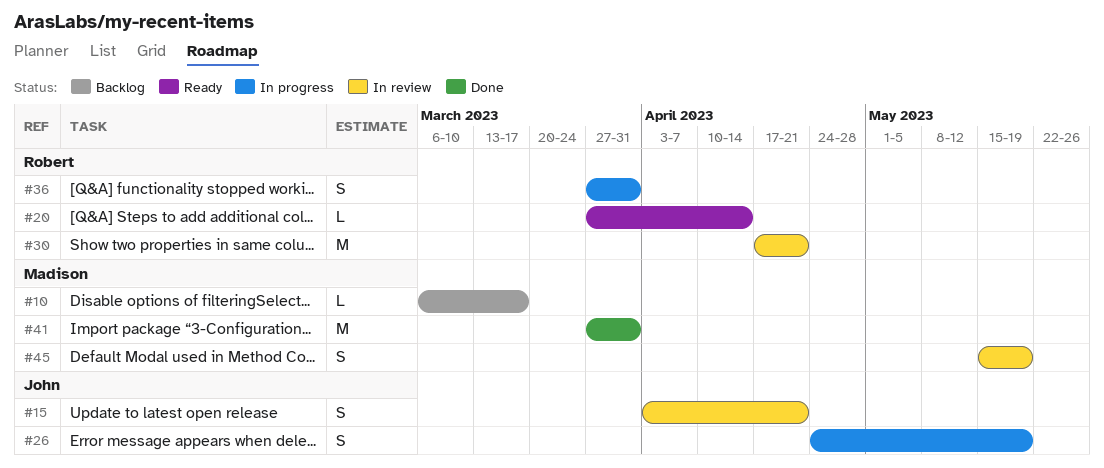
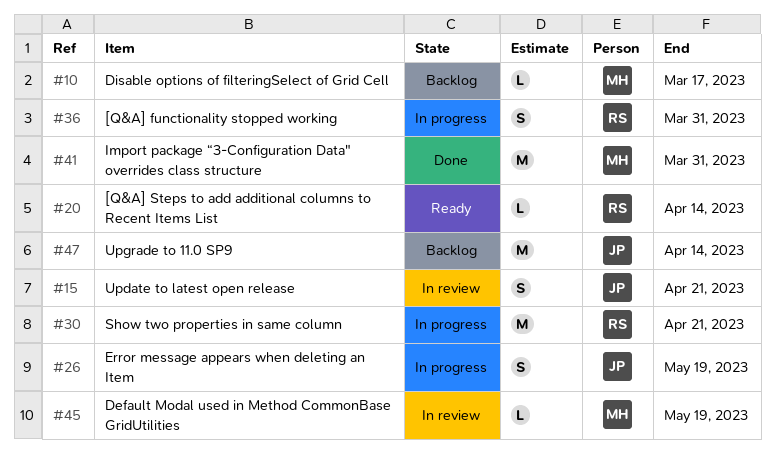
#30, status: In review -> In progress
#45, estimate: S -> L
#47: none -> present

